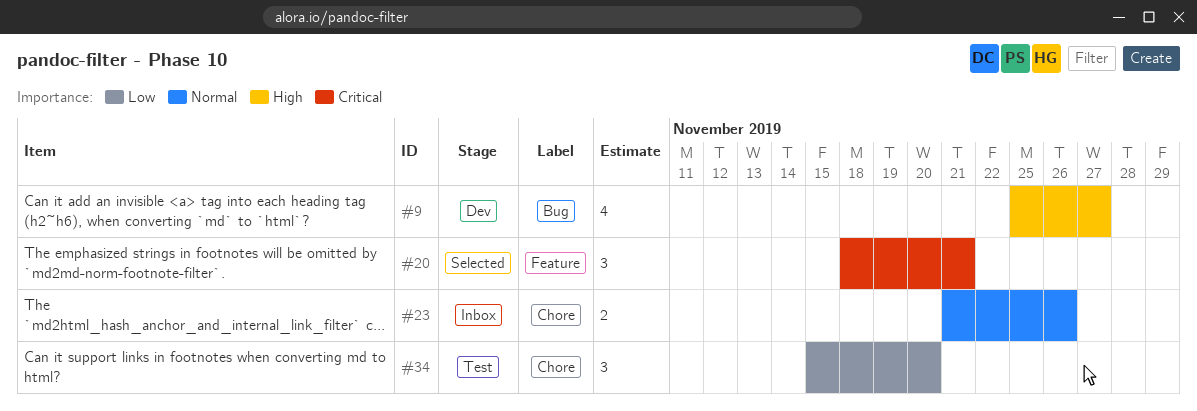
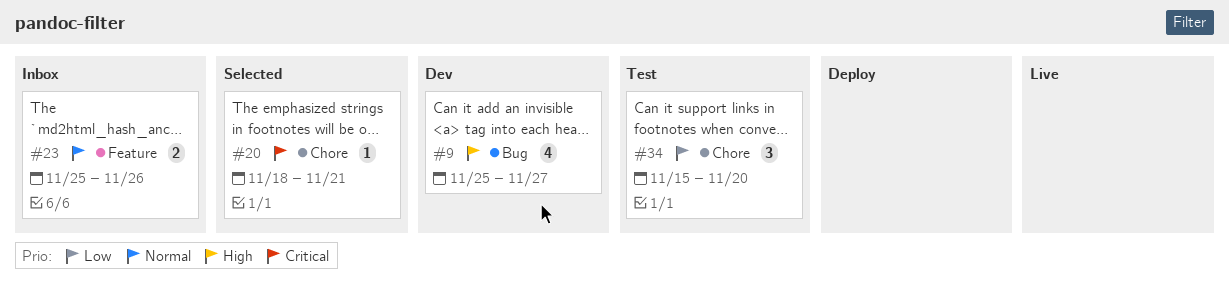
#20, label: Feature -> Chore
#20, estimate: 3 -> 1
#23, label: Chore -> Feature
#23, start: Nov 21 -> Nov 25

